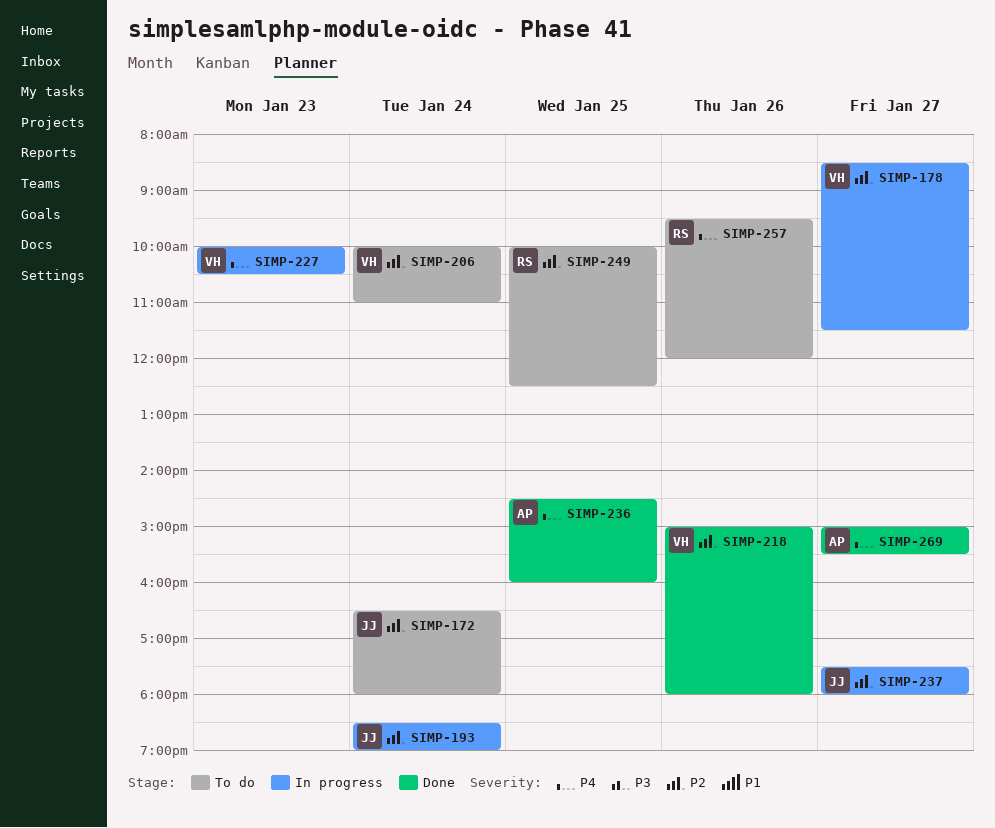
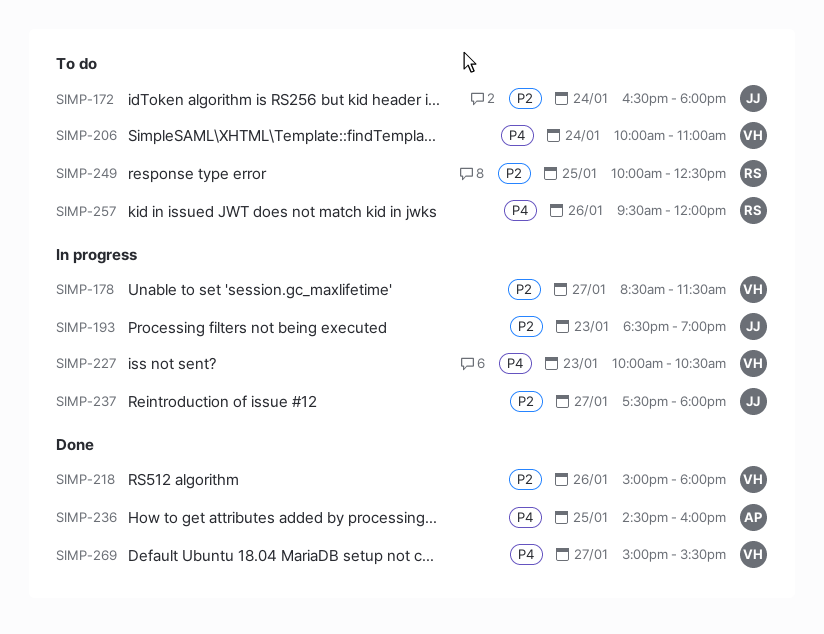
SIMP-193, day: Jan 24 -> Jan 23
SIMP-206, priority: P2 -> P4
SIMP-269, owner: AP -> VH

